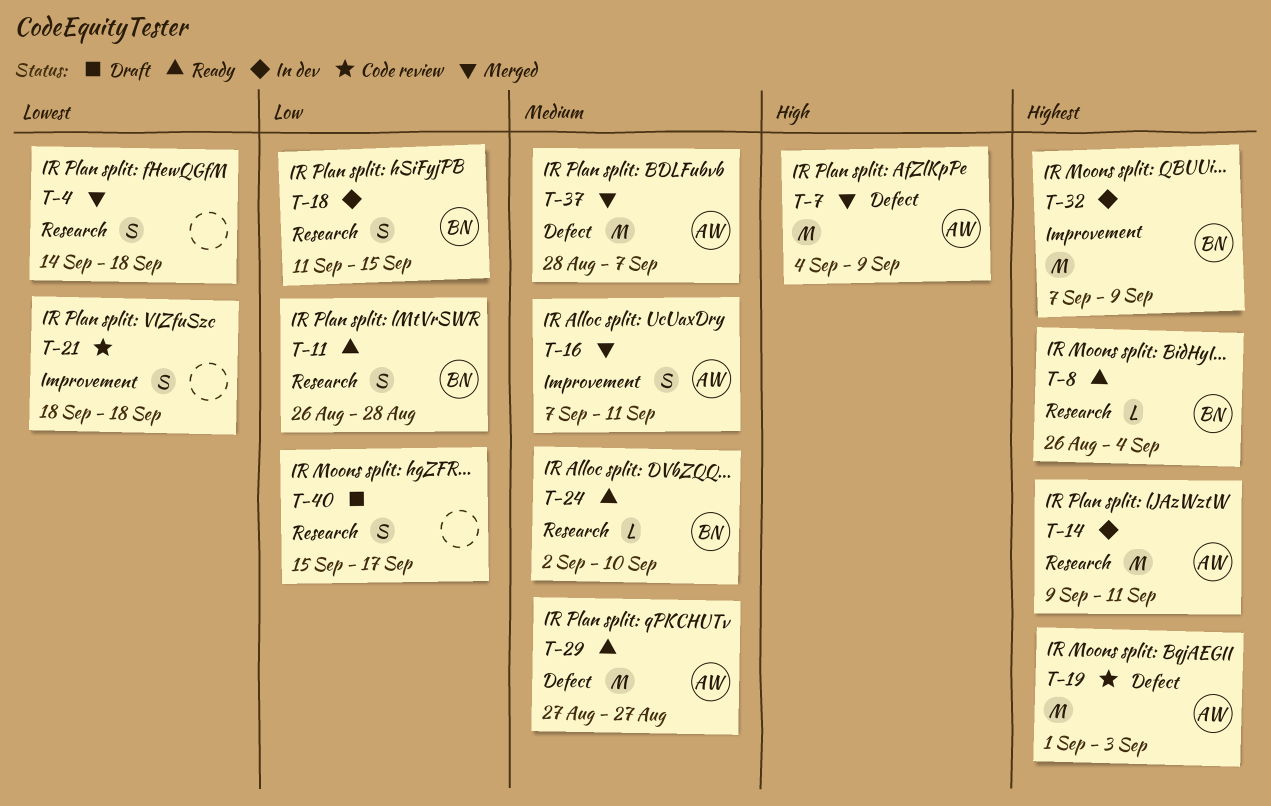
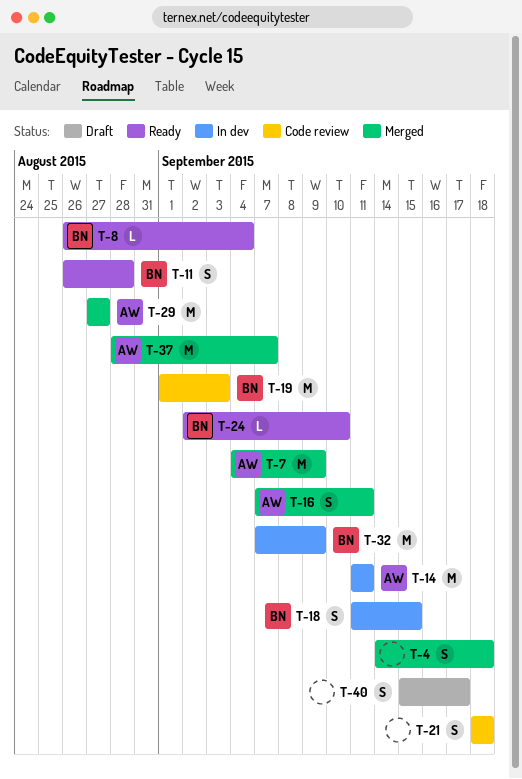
T-14, start: Sep 9 -> Sep 11
T-19, owner: AW -> BN
T-29, status: Ready -> Merged

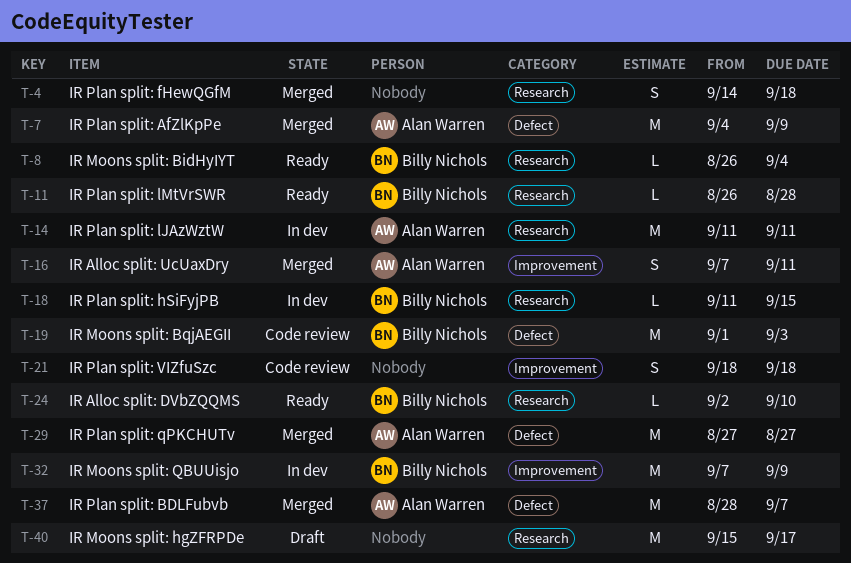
T-11, estimate: S -> L
T-18, estimate: S -> L
T-40, estimate: S -> M

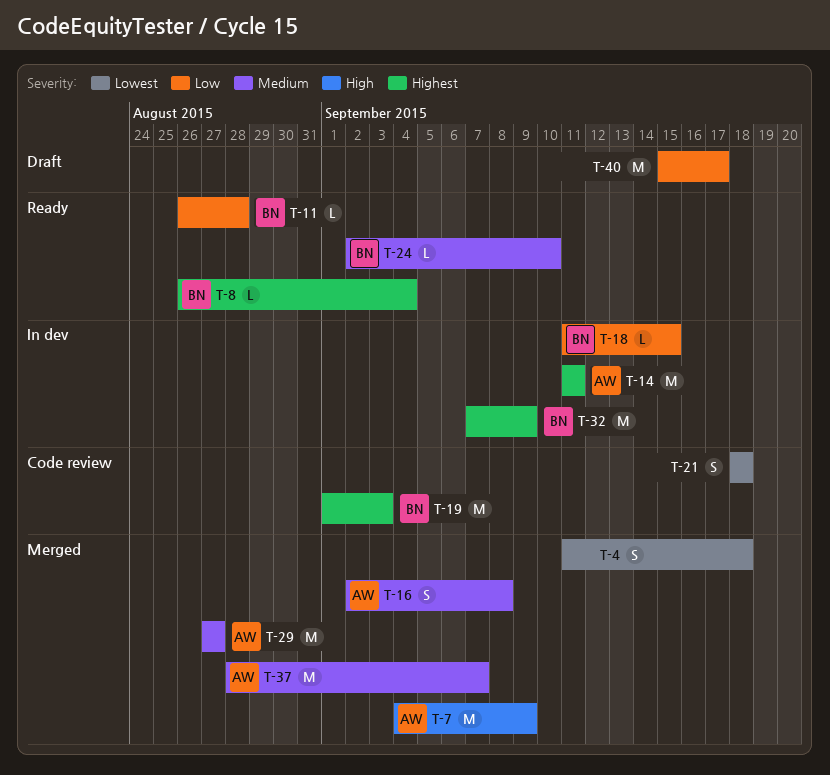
T-4, start: Sep 14 -> Sep 11
T-16, start: Sep 7 -> Sep 2
T-16, due: Sep 11 -> Sep 8

